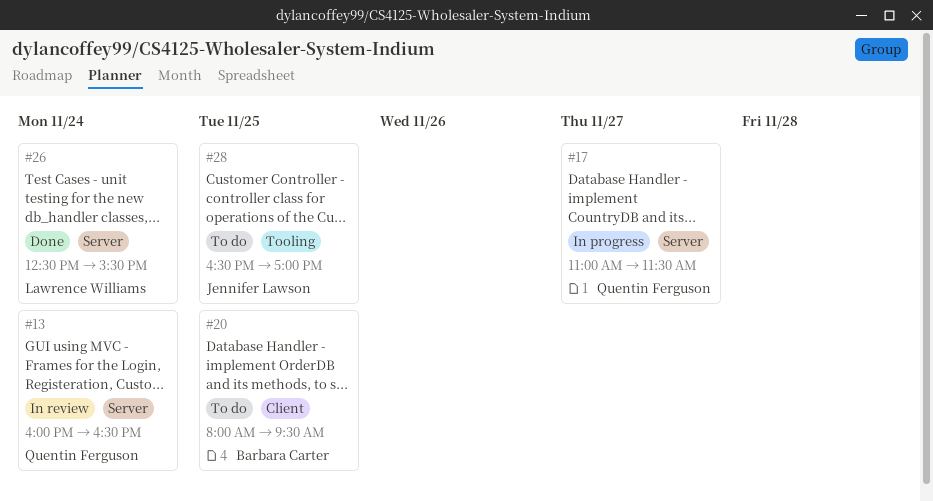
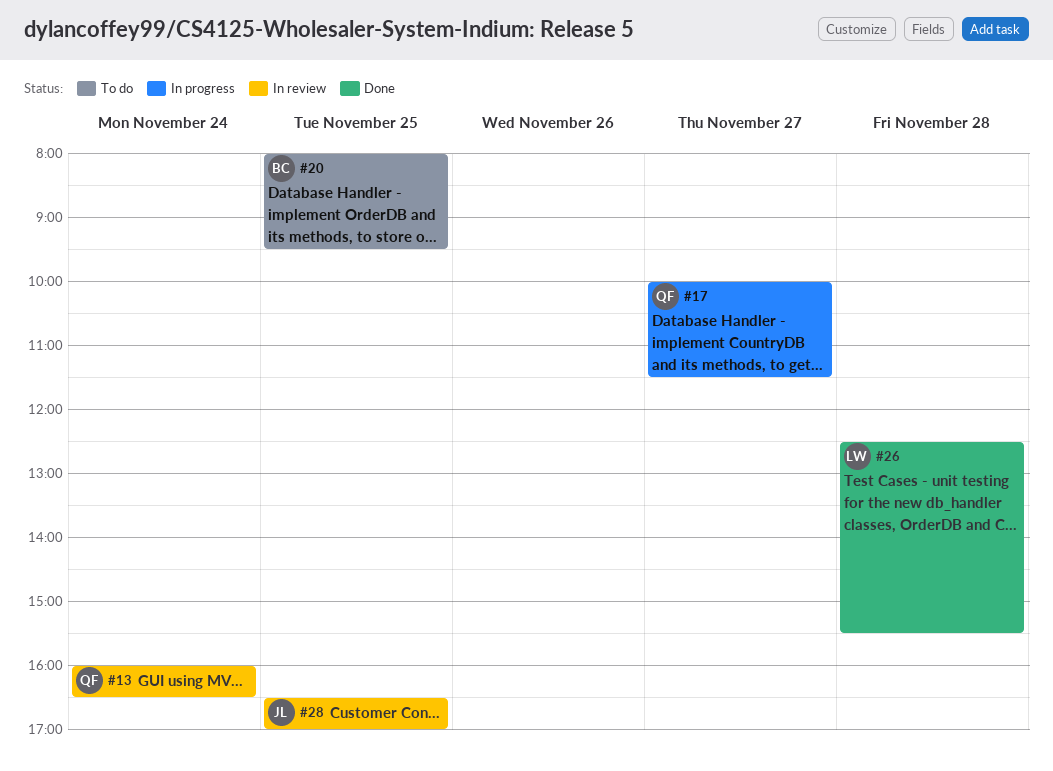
#17, begins: 11:00 -> 10:00
#26, day: Nov 24 -> Nov 28
#28, status: To do -> In review

